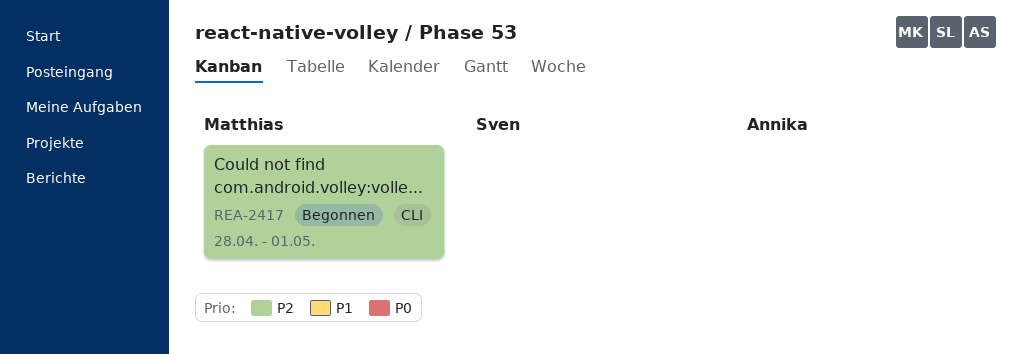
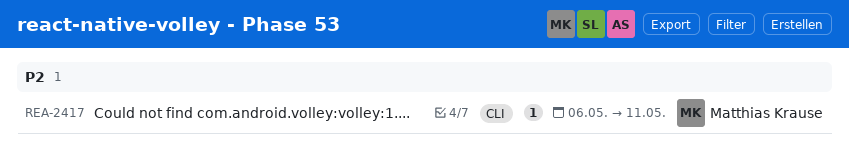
REA-2417, start: Apr 28 -> May 6
REA-2417, due: May 1 -> May 11

